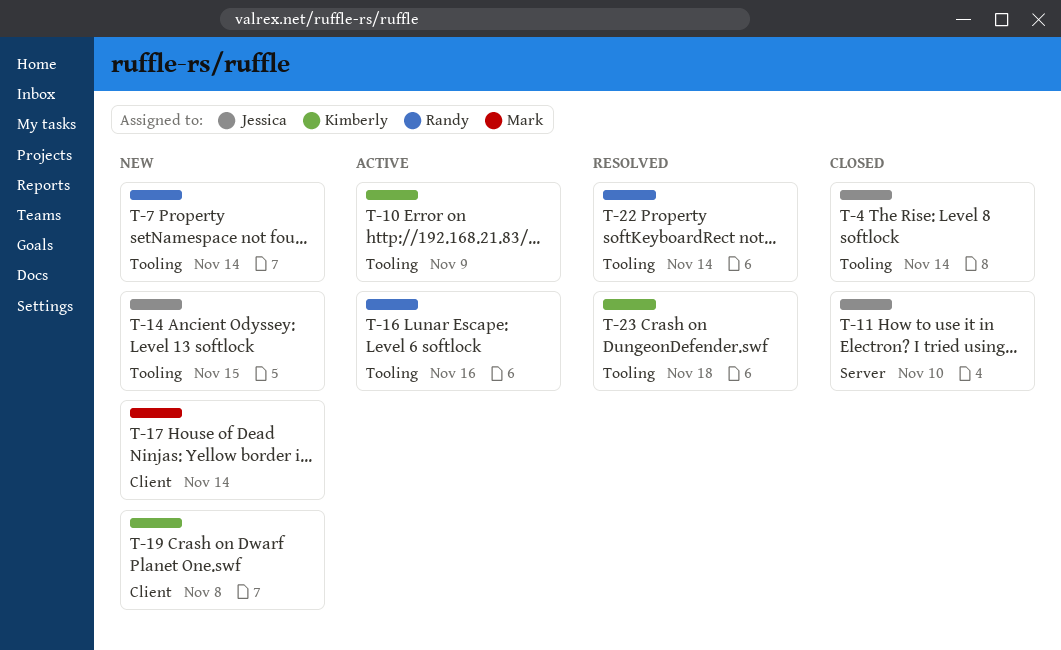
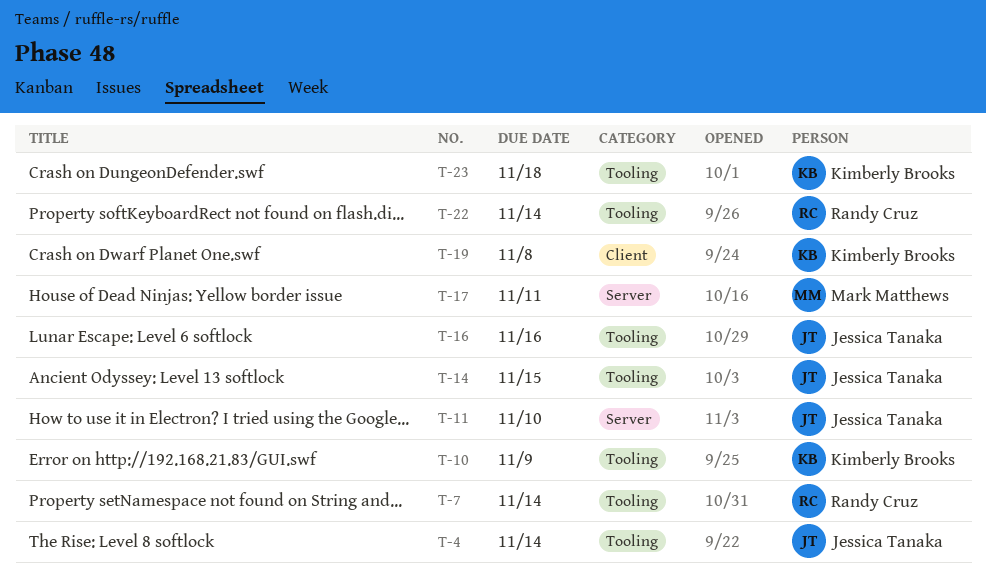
T-16, owner: Randy Cruz -> Jessica Tanaka
T-17, label: Client -> Server
T-17, due: Nov 14 -> Nov 11

